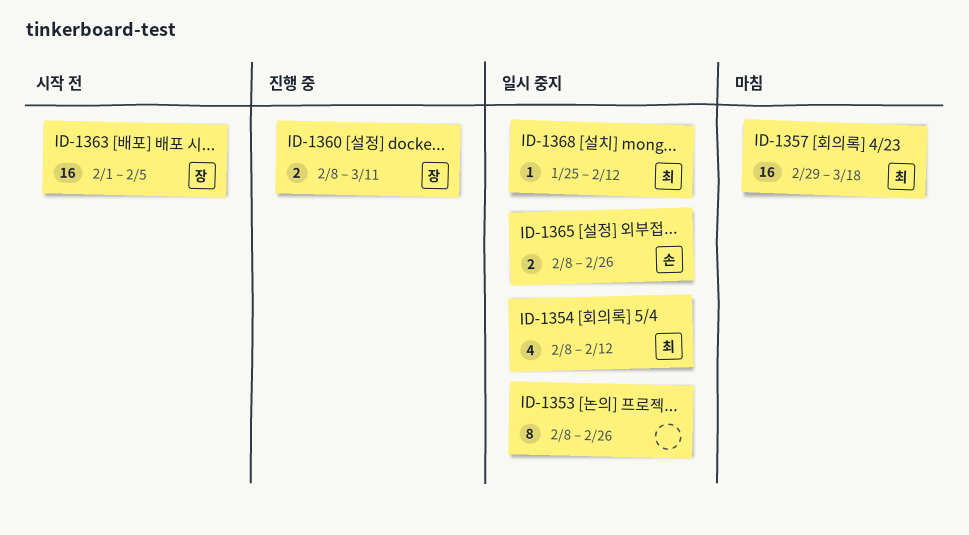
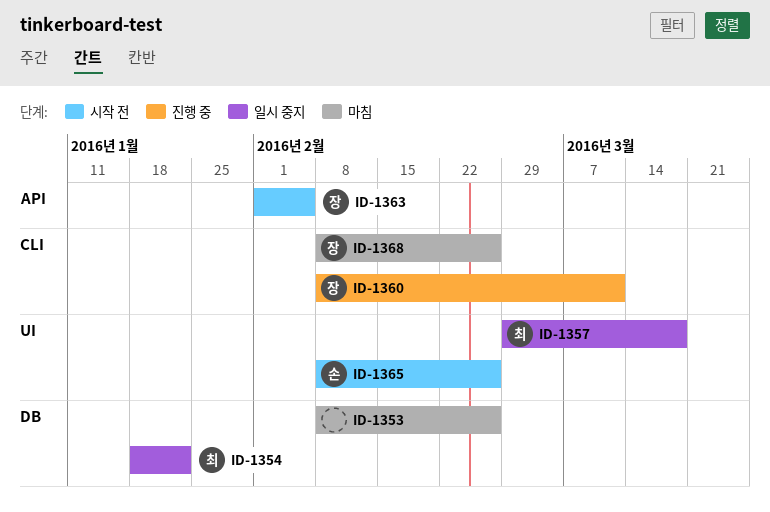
ID-1353, status: 일시 중지 -> 마침
ID-1354, start: Feb 8 -> Jan 18
ID-1354, due: Feb 12 -> Jan 22
ID-1357, status: 마침 -> 일시 중지
ID-1365, status: 일시 중지 -> 시작 전
ID-1368, status: 일시 중지 -> 마침
ID-1368, owner: 최 -> 장
ID-1368, start: Jan 25 -> Feb 8
ID-1368, due: Feb 12 -> Feb 26

